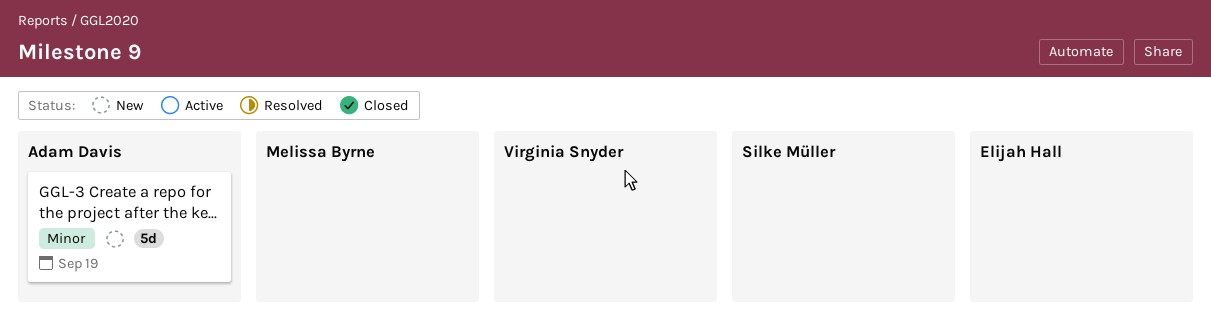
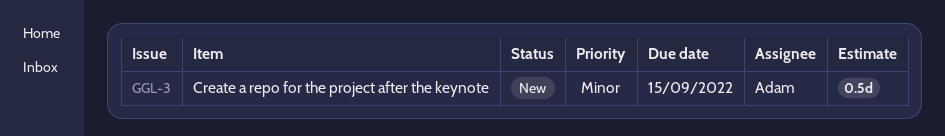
GGL-3, estimate: 5d -> 0.5d
GGL-3, due: Sep 19 -> Sep 15

